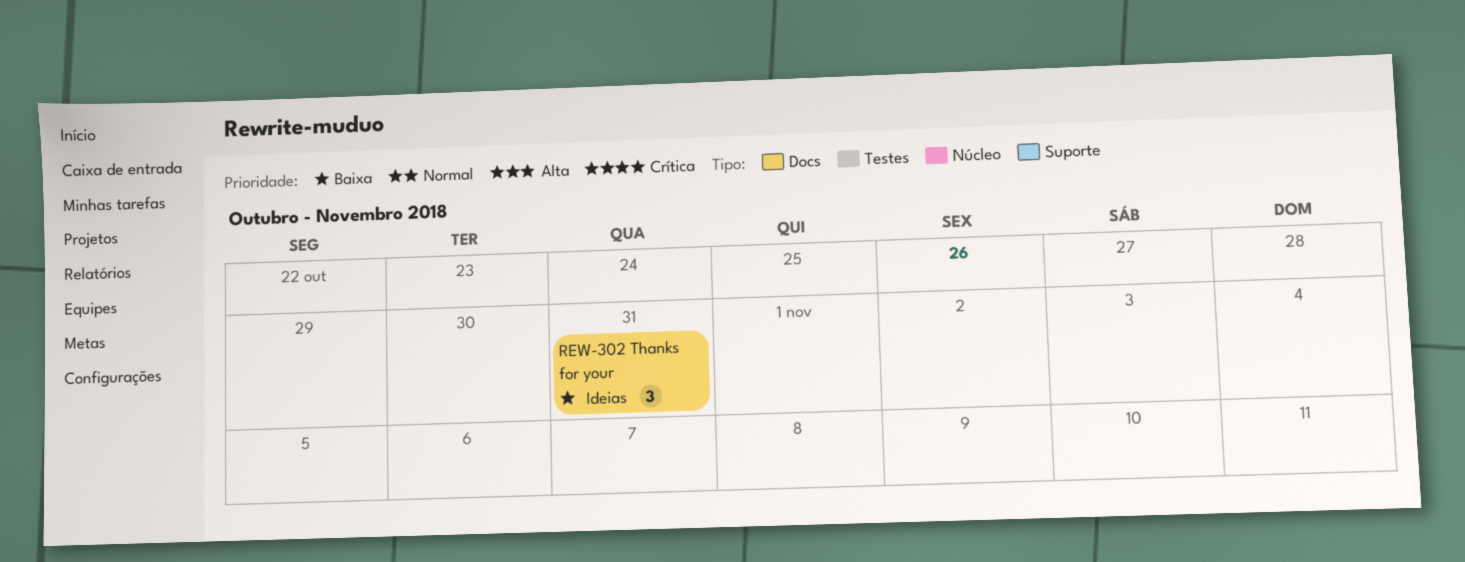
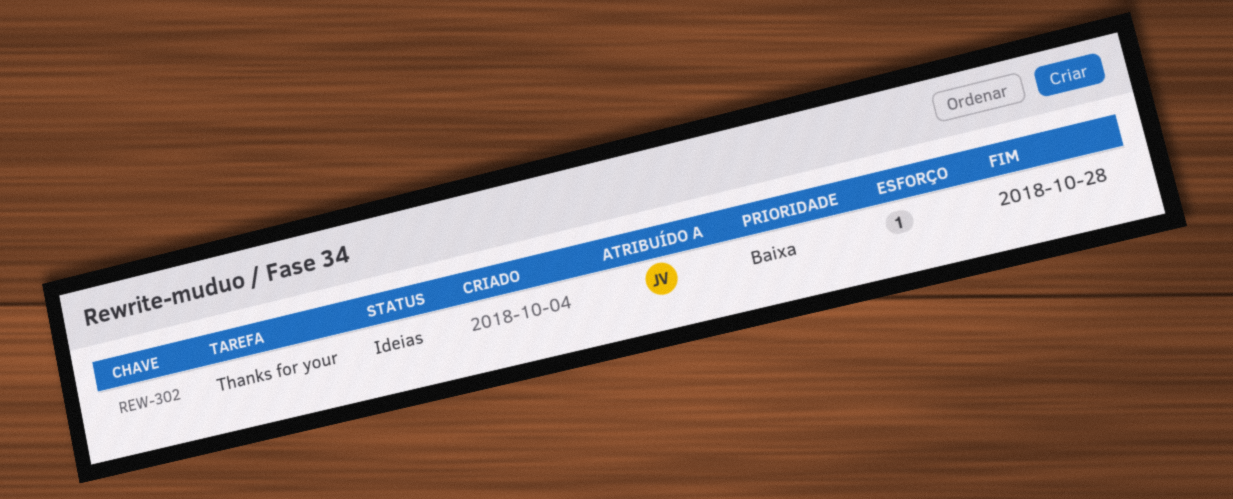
REW-302, estimate: 3 -> 1
REW-302, due: Oct 31 -> Oct 28

